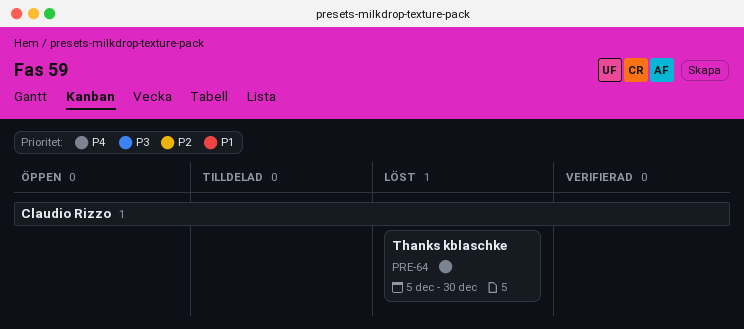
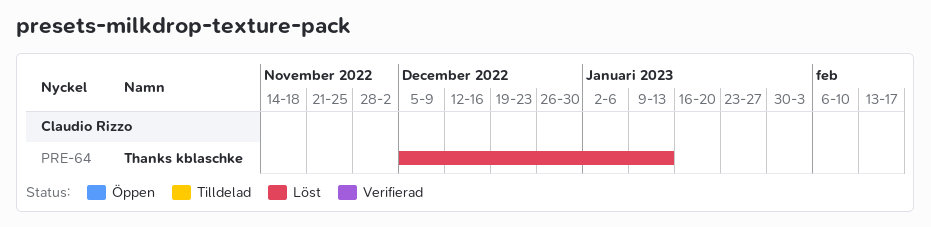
PRE-64, due: Dec 30 -> Jan 13

